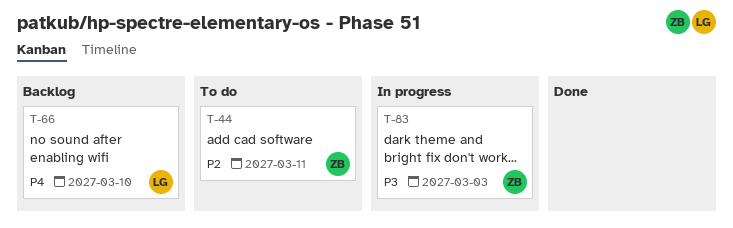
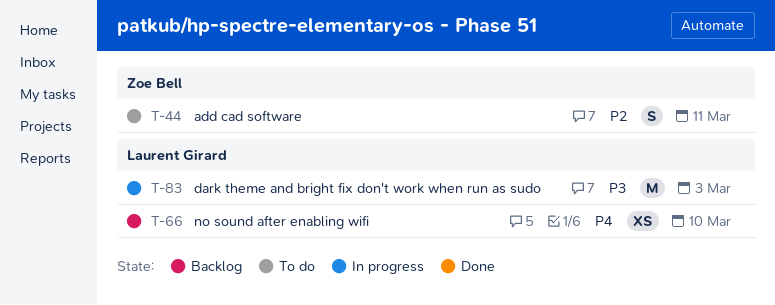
T-83, owner: Zoe Bell -> Laurent Girard

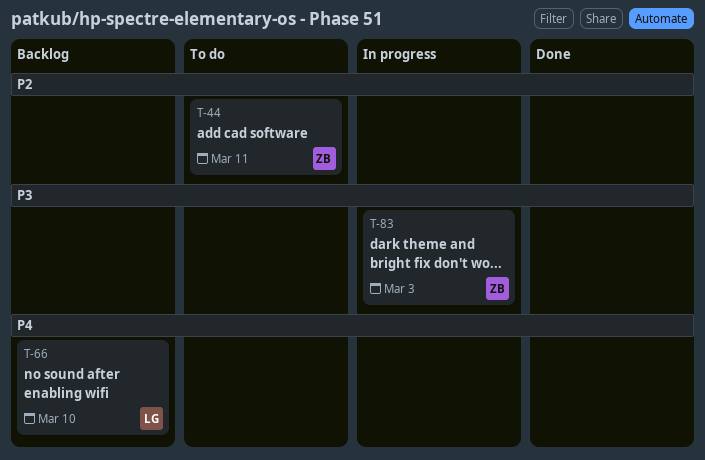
T-83, owner: Laurent Girard -> Zoe Bell

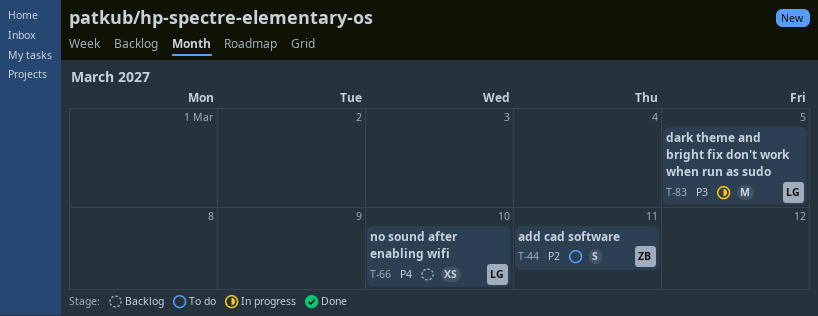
T-83, owner: ZB -> LG
T-83, due: Mar 3 -> Mar 5

